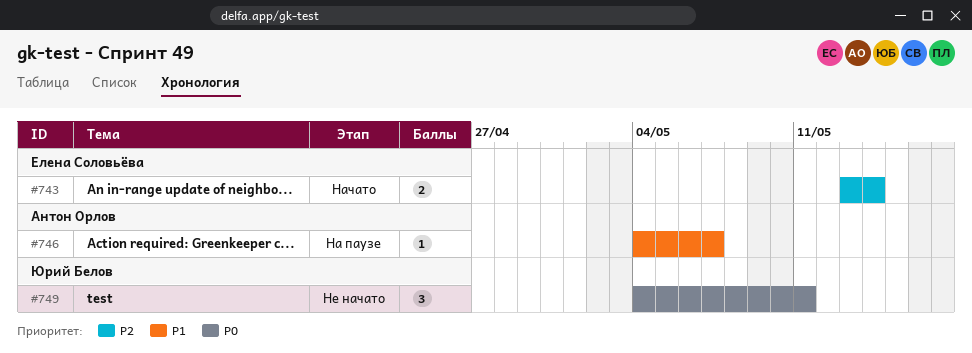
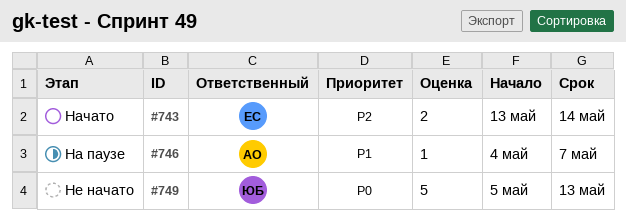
#749, estimate: 3 -> 5
#749, start: May 4 -> May 5
#749, due: May 11 -> May 13

